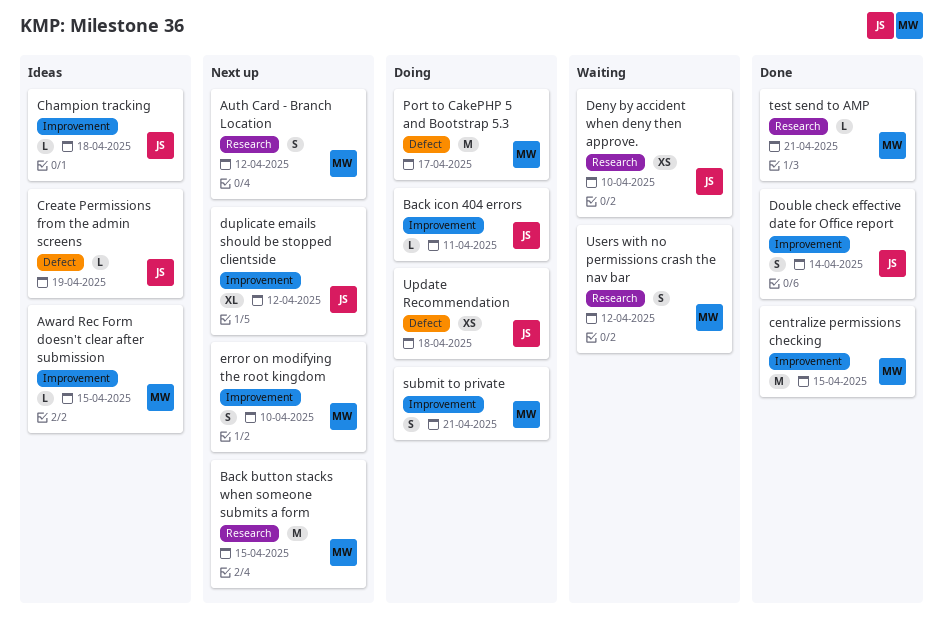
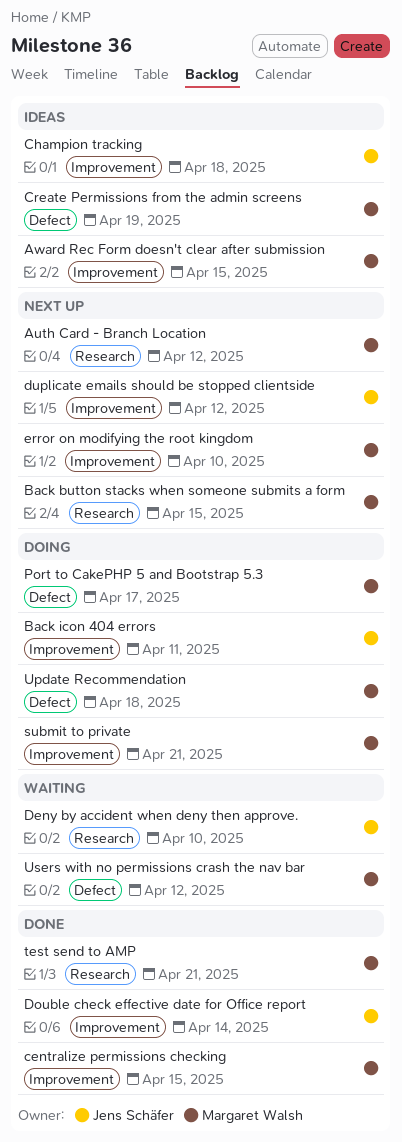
Create Permissions from the admin screens, owner: Jens Schäfer -> Margaret Walsh
Update Recommendation, owner: Jens Schäfer -> Margaret Walsh
Users with no permissions crash the nav bar, label: Research -> Defect

